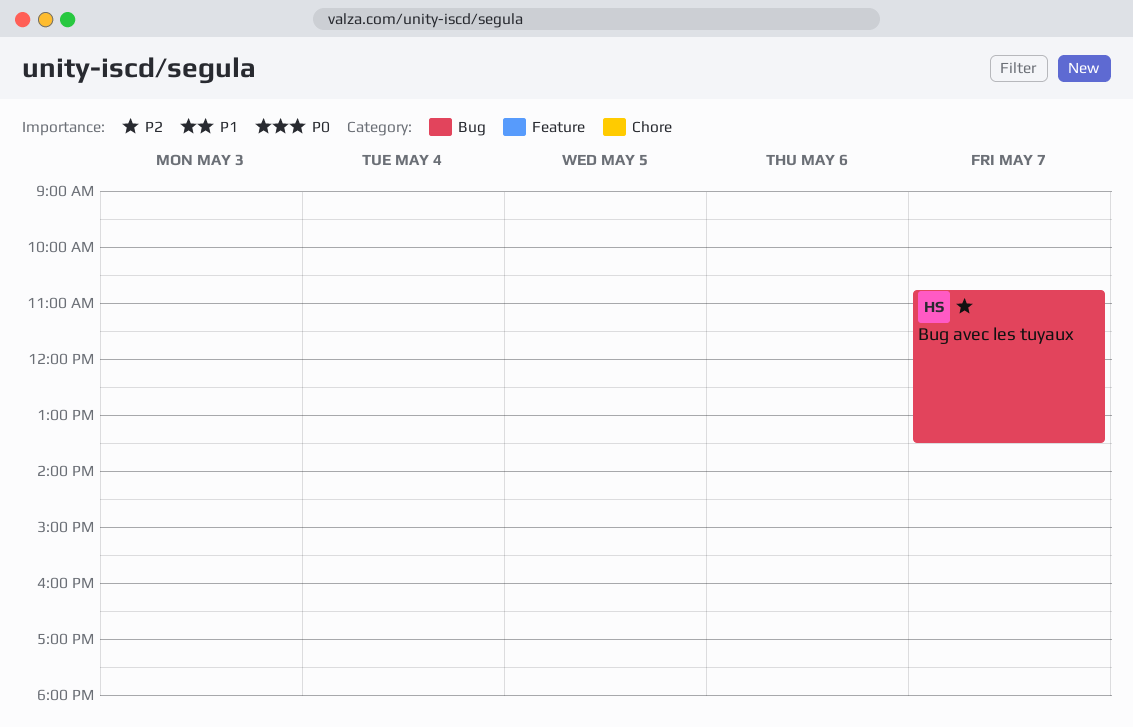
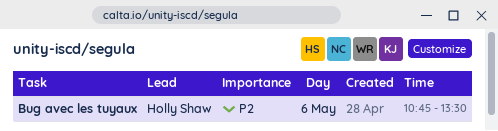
Bug avec les tuyaux, day: May 7 -> May 6

